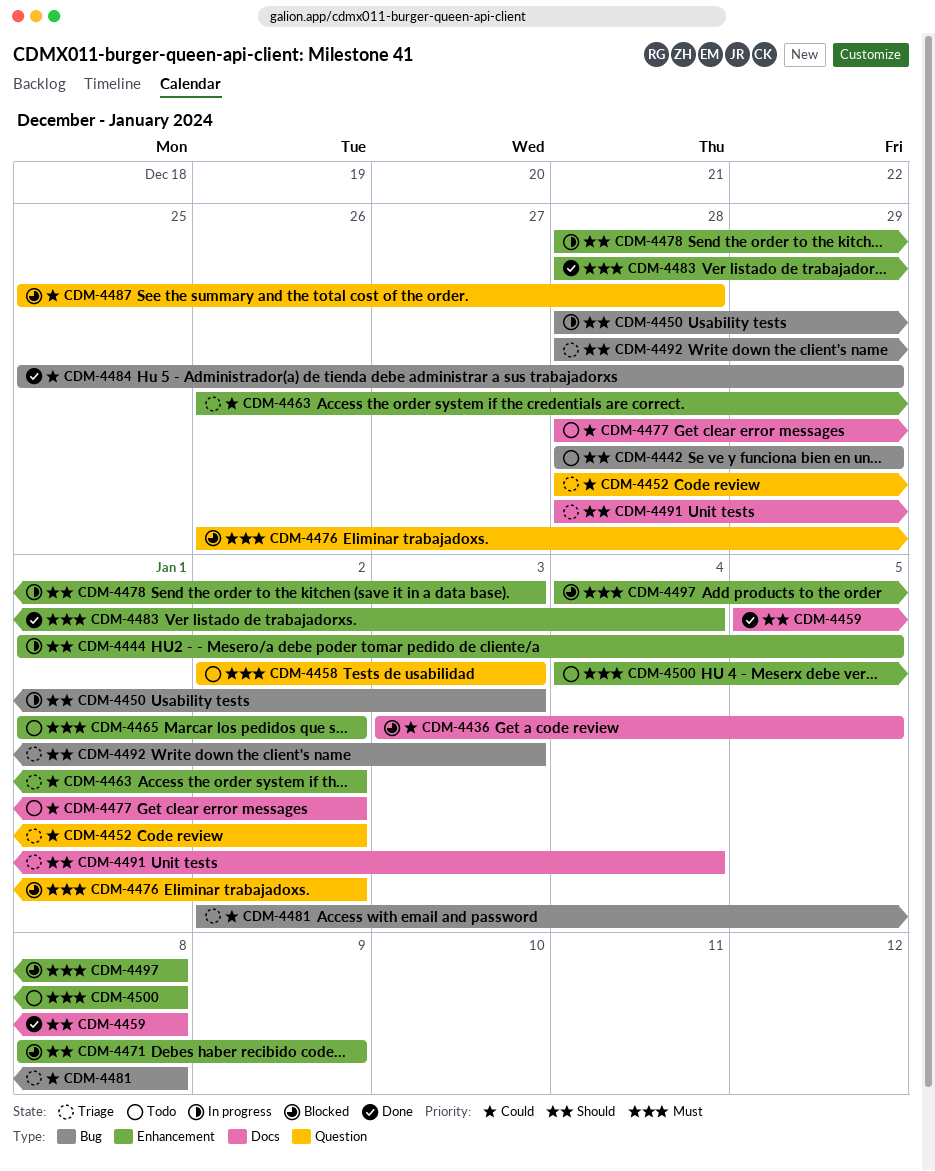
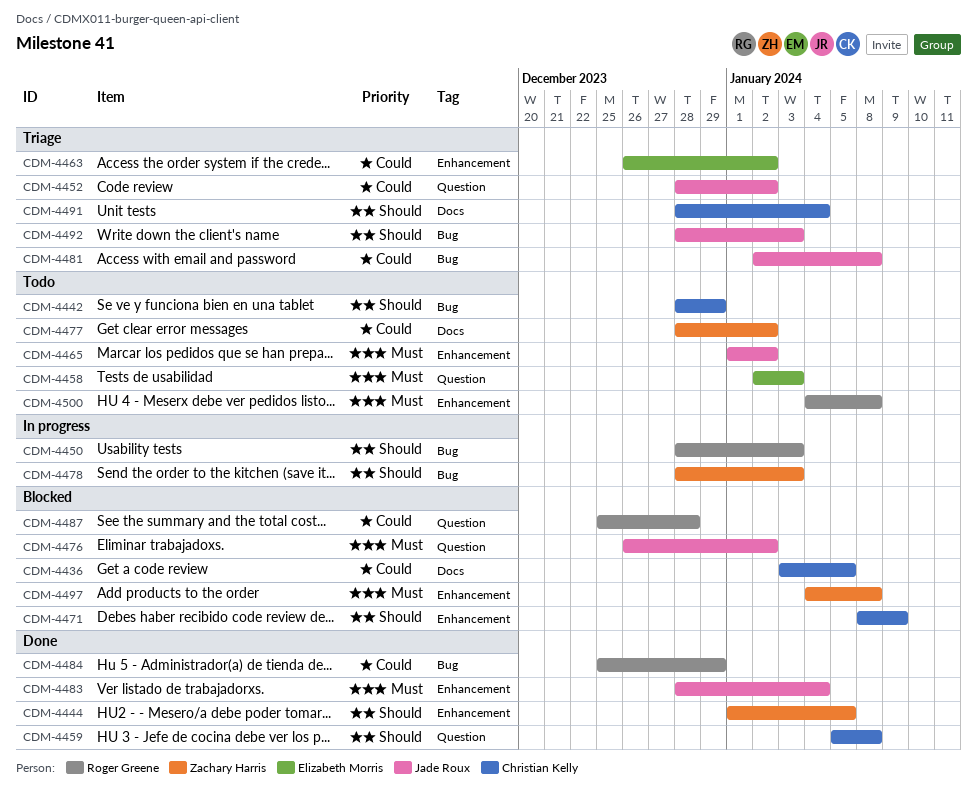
CDM-4444, status: In progress -> Done
CDM-4459, label: Docs -> Question
CDM-4478, label: Enhancement -> Bug

